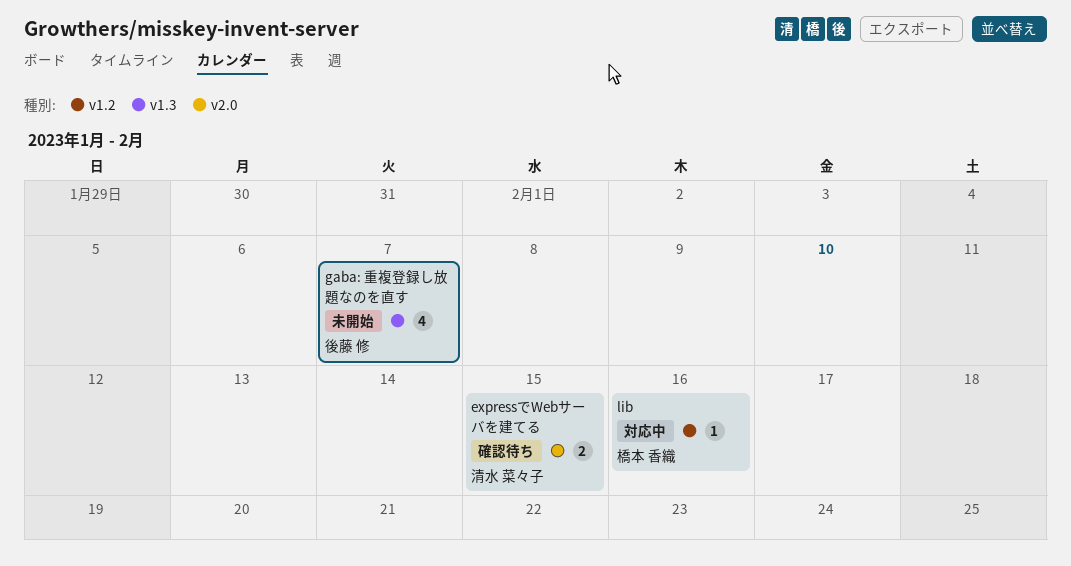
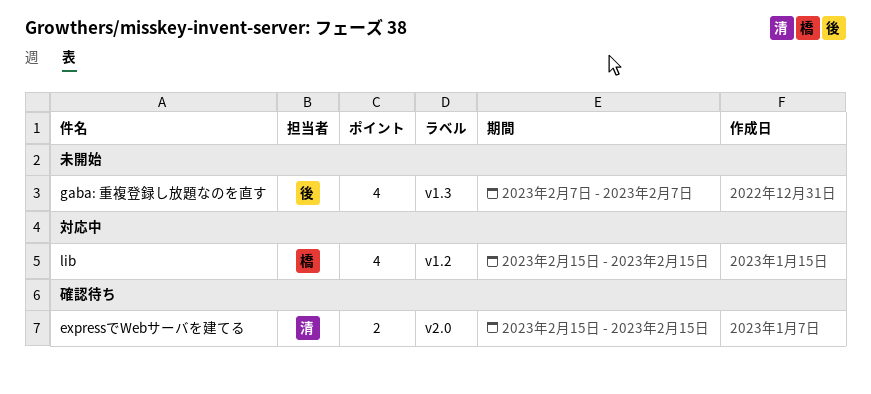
lib, estimate: 1 -> 4
lib, due: Feb 16 -> Feb 15

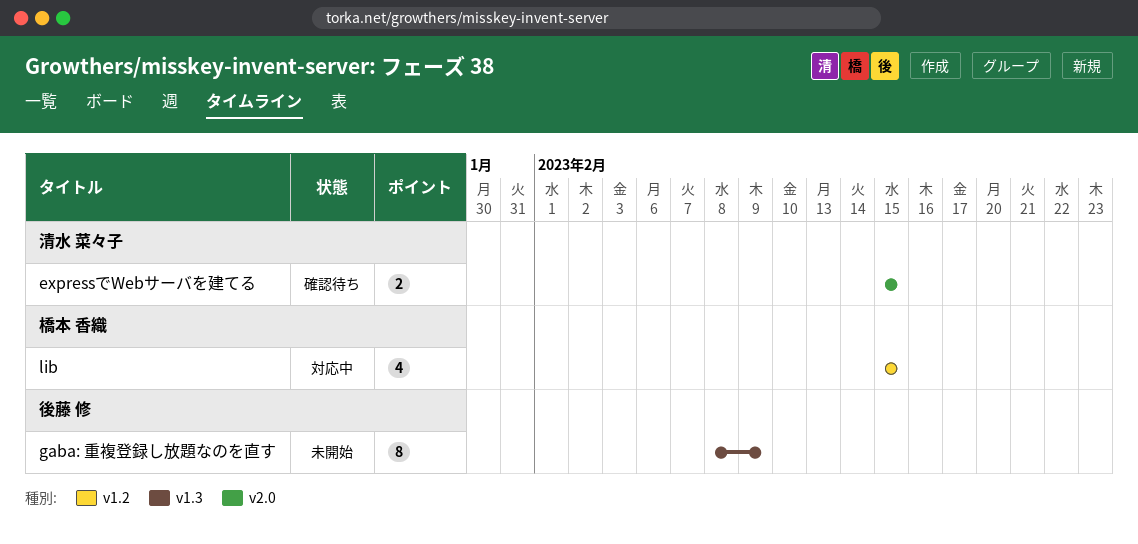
gaba: 重複登録し放題なのを直す, estimate: 4 -> 8
gaba: 重複登録し放題なのを直す, start: Feb 7 -> Feb 8
gaba: 重複登録し放題なのを直す, due: Feb 7 -> Feb 9

